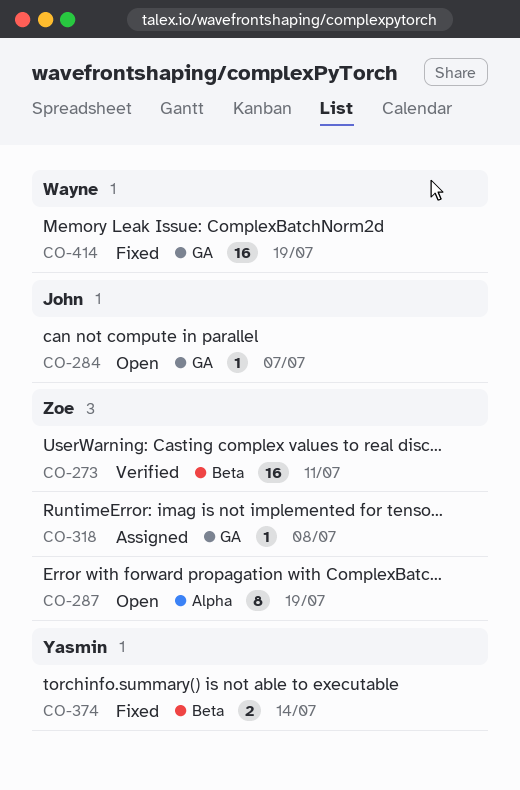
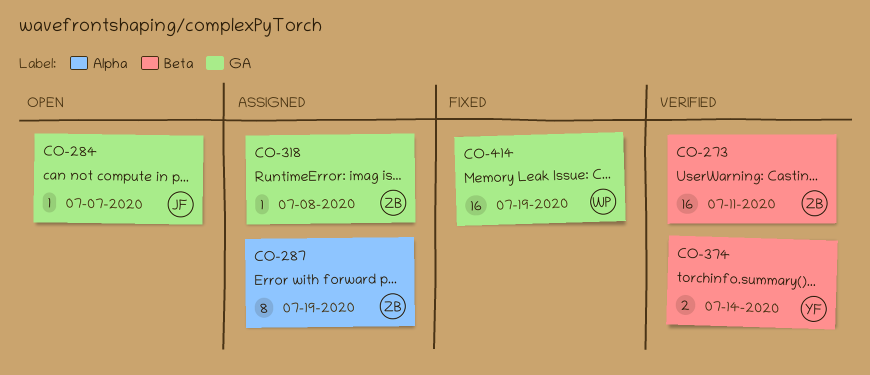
CO-287, status: Open -> Assigned
CO-374, status: Fixed -> Verified

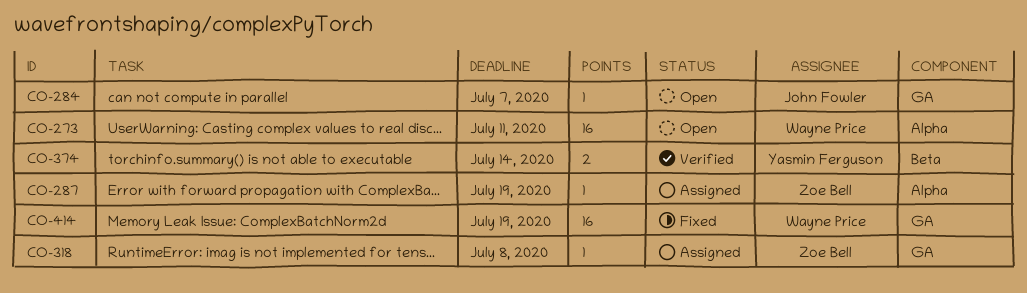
CO-273, status: Verified -> Open
CO-273, owner: Zoe Bell -> Wayne Price
CO-273, label: Beta -> Alpha
CO-287, estimate: 8 -> 1

